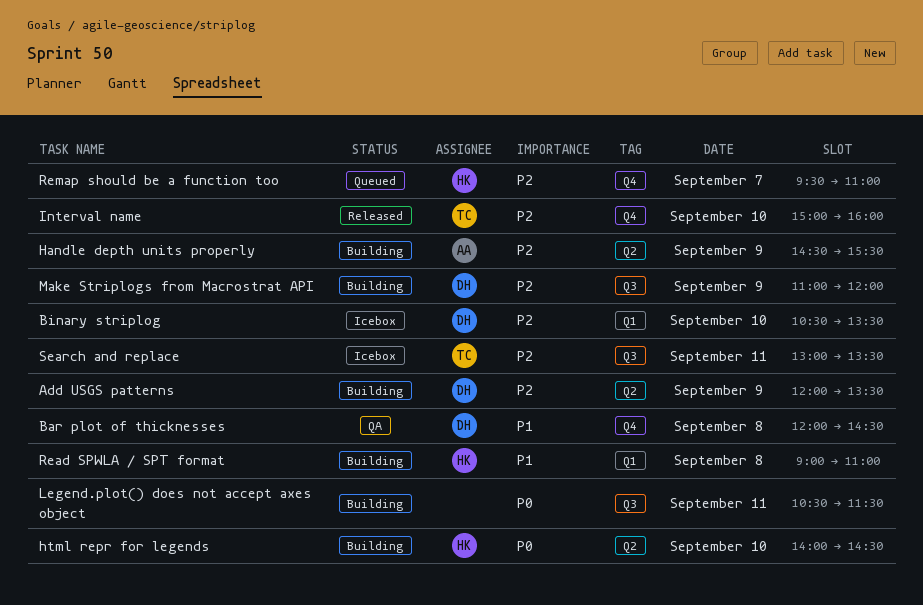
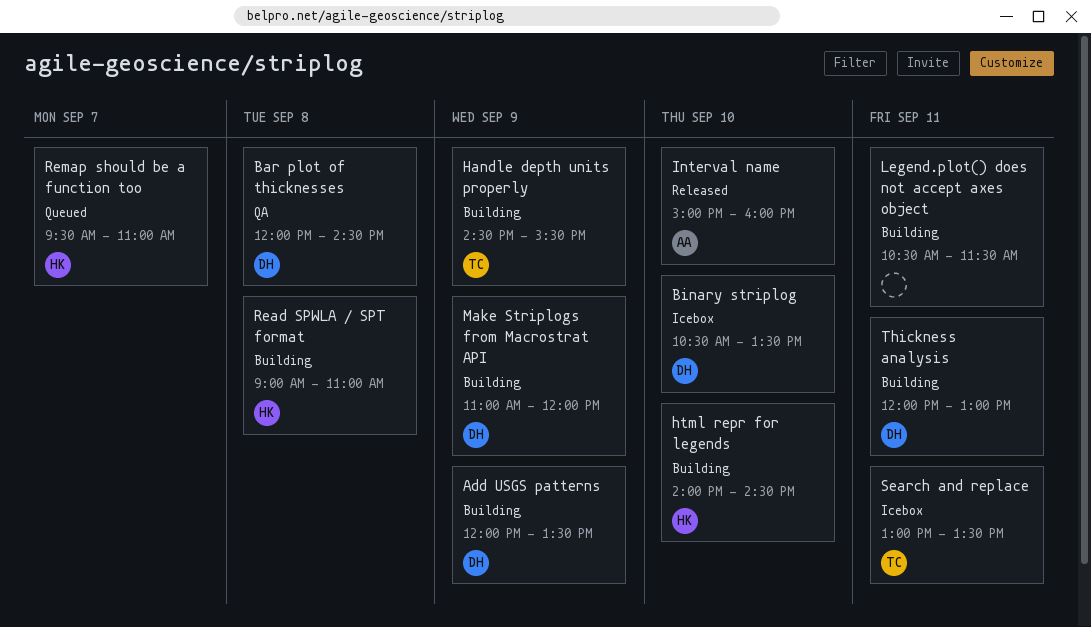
Handle depth units properly, owner: AA -> TC
Interval name, owner: TC -> AA
Thickness analysis: none -> present

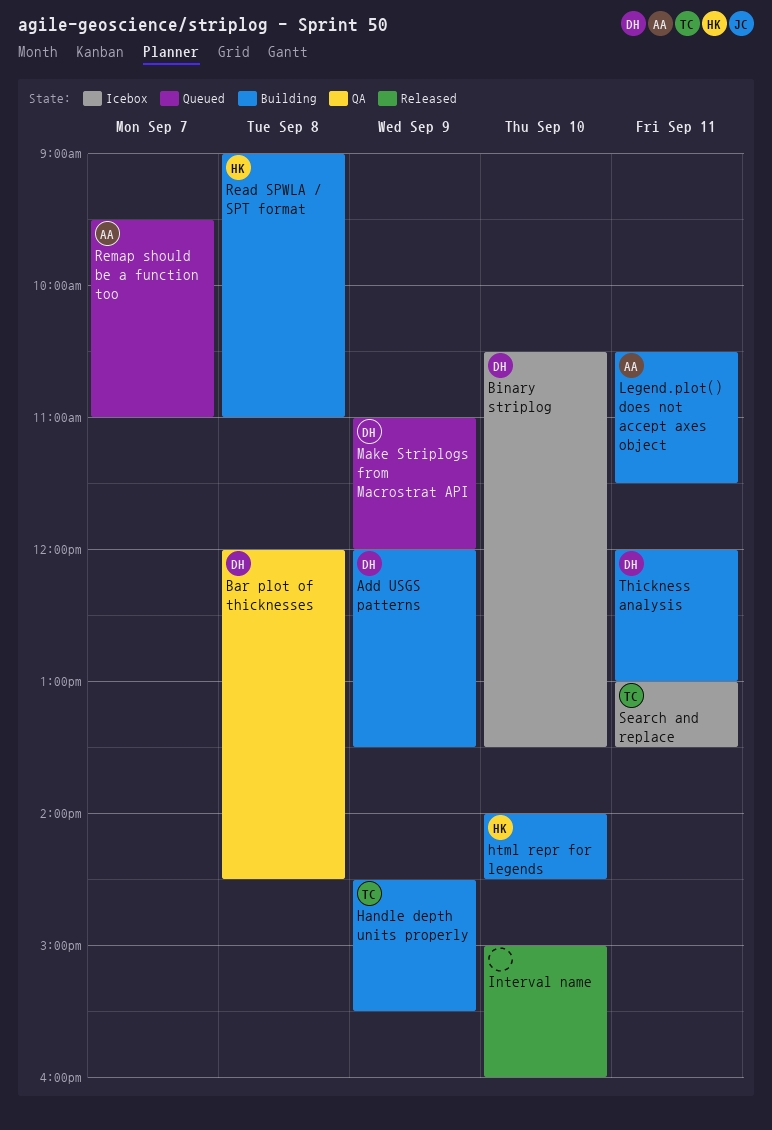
Interval name, owner: AA -> none
Legend.plot() does not accept axes object, owner: none -> AA
Make Striplogs from Macrostrat API, status: Building -> Queued
Remap should be a function too, owner: HK -> AA

